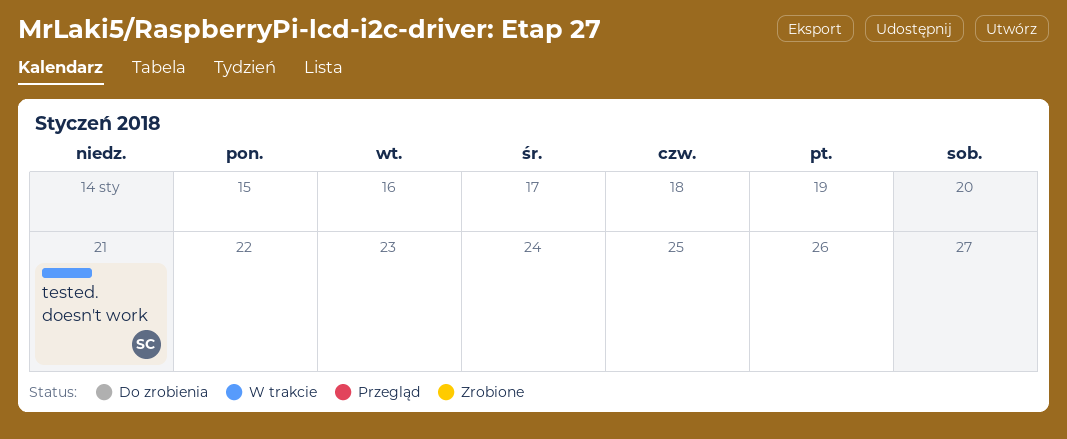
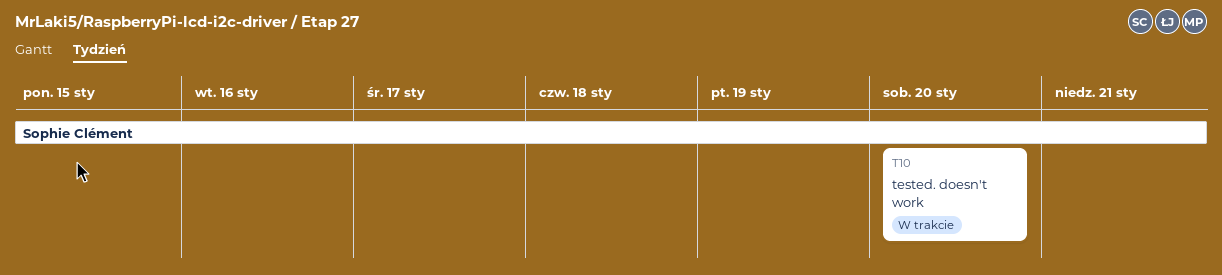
tested. doesn't work, due: Jan 21 -> Jan 20

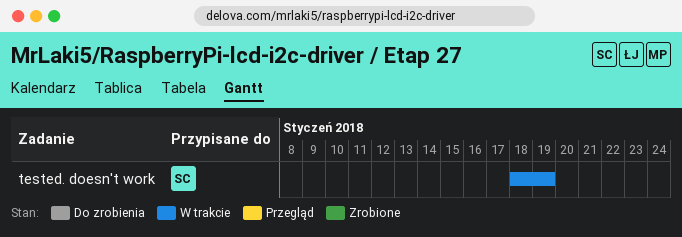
tested. doesn't work, due: Jan 20 -> Jan 19

